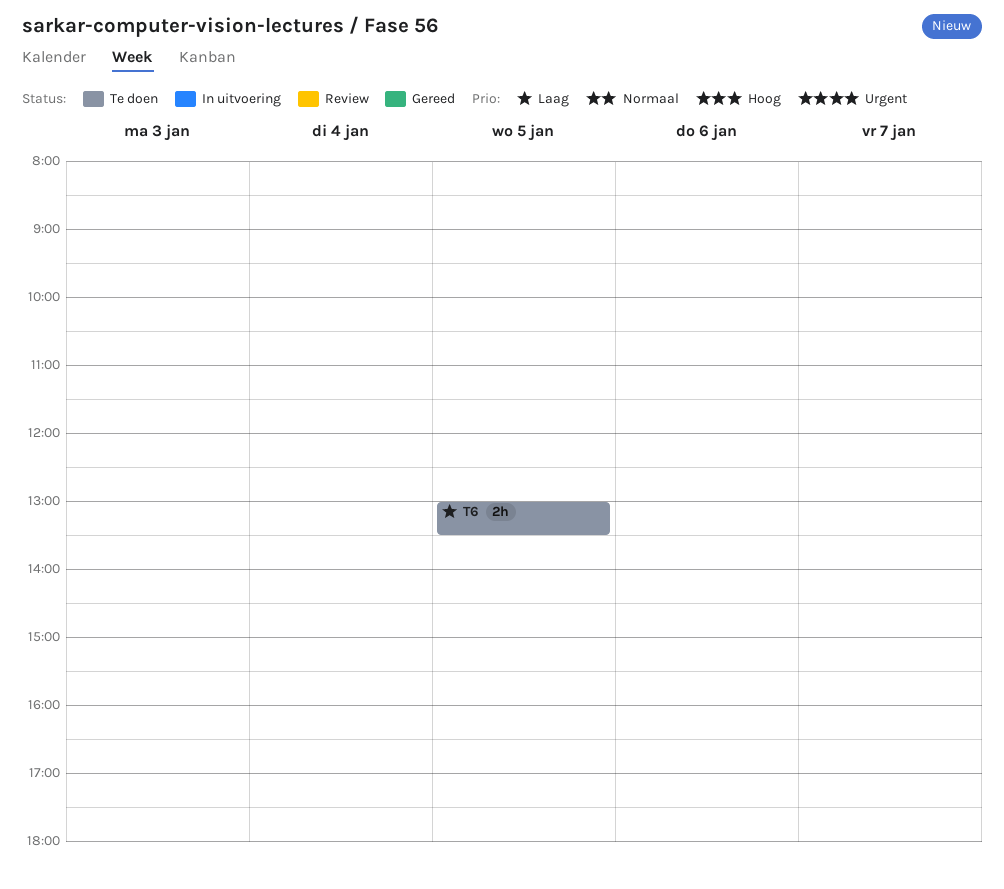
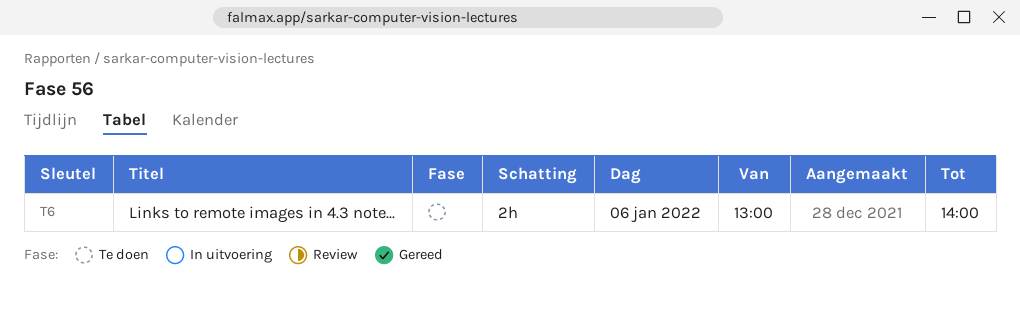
T6, day: Jan 5 -> Jan 6
T6, ends: 13:30 -> 14:00

